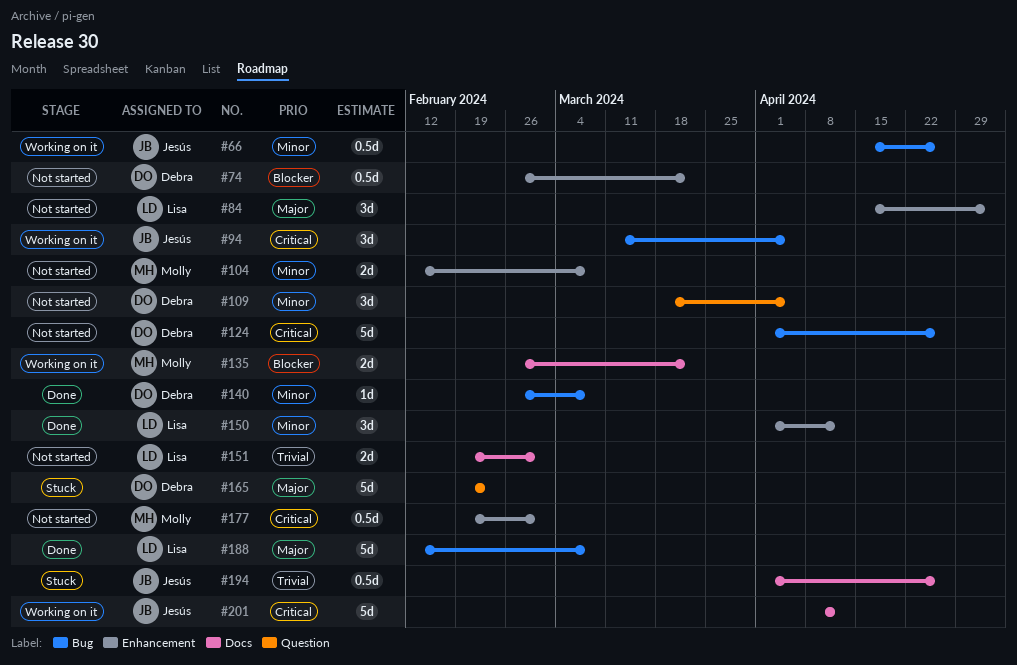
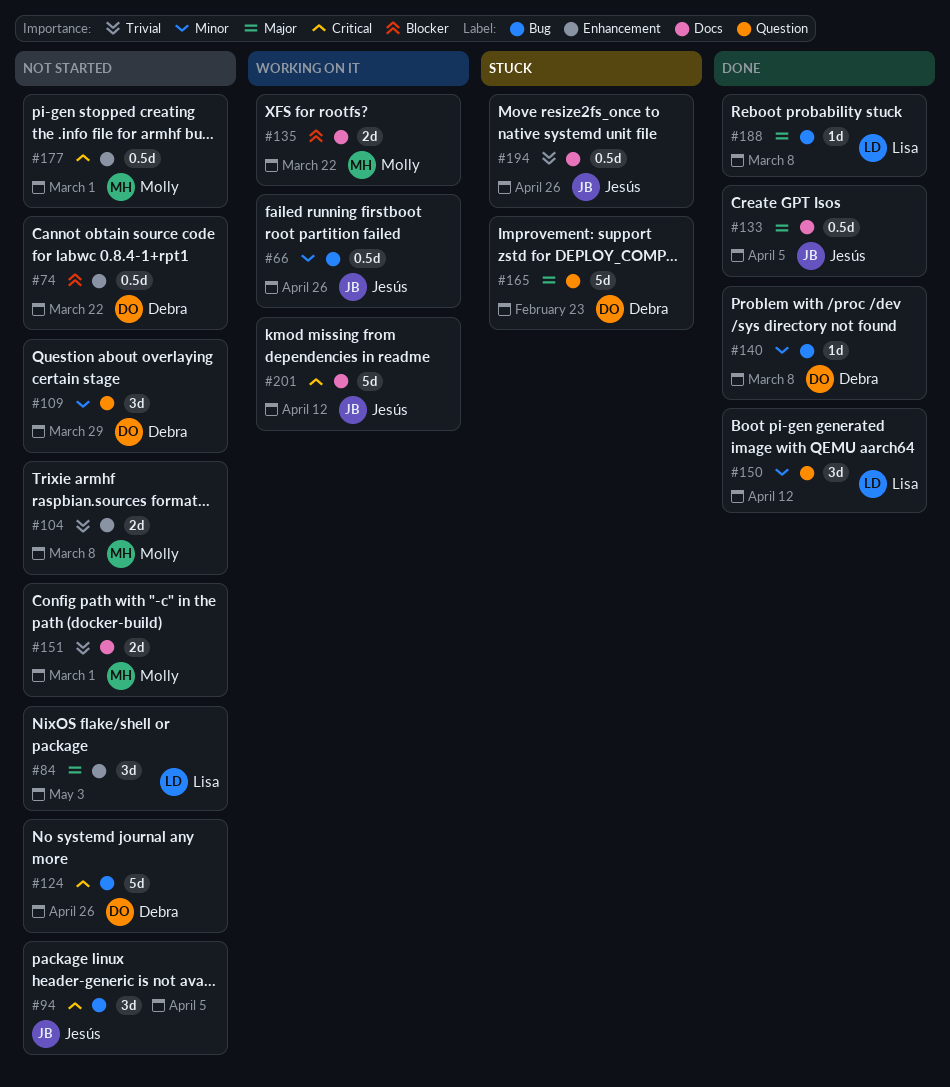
#94, status: Working on it -> Not started
#104, priority: Minor -> Trivial
#109, due: Apr 5 -> Mar 29
#133: none -> present
#150, label: Enhancement -> Question
#151, owner: Lisa -> Molly
#188, estimate: 5d -> 1d

